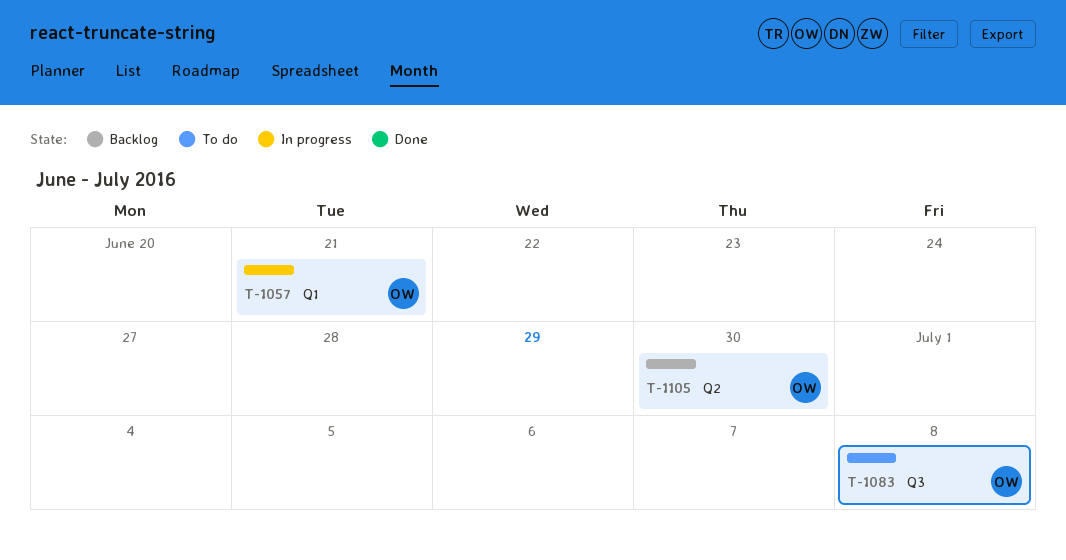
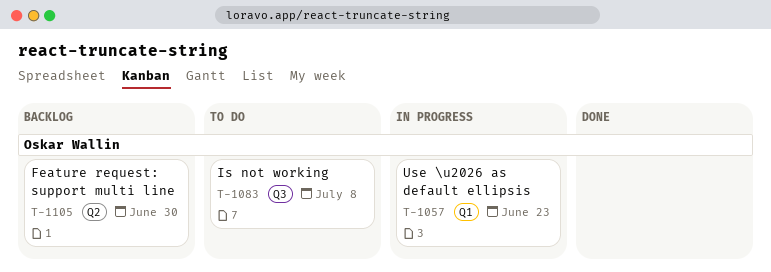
T-1057, due: Jun 21 -> Jun 23

